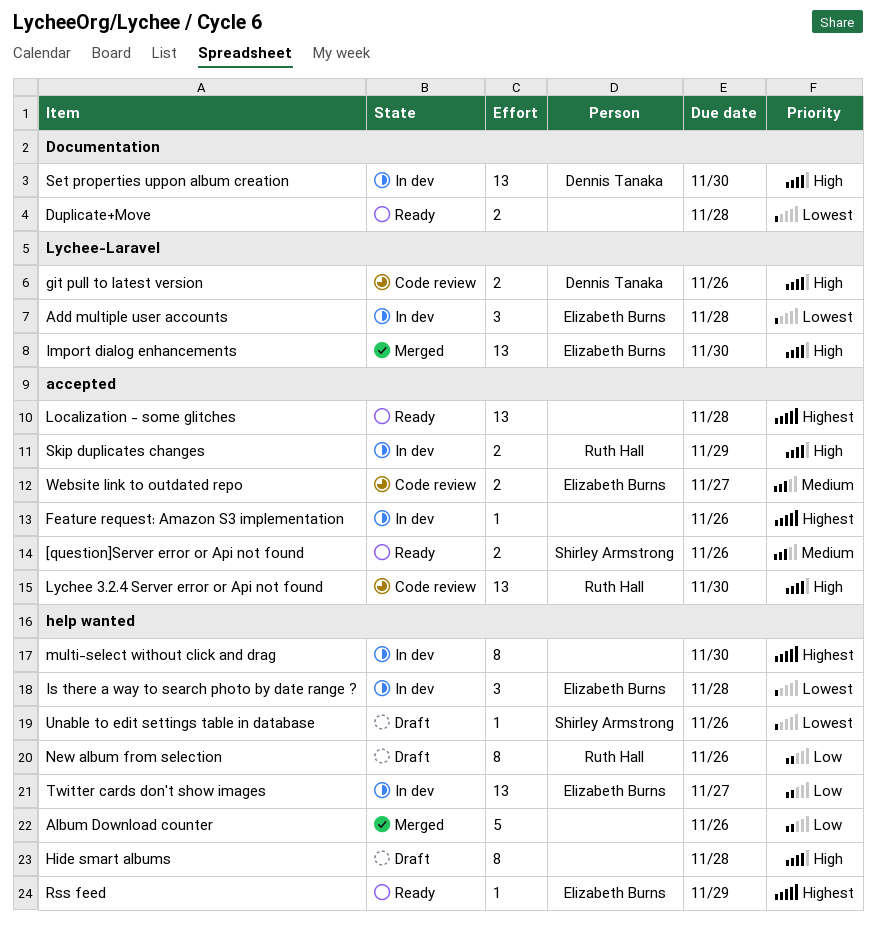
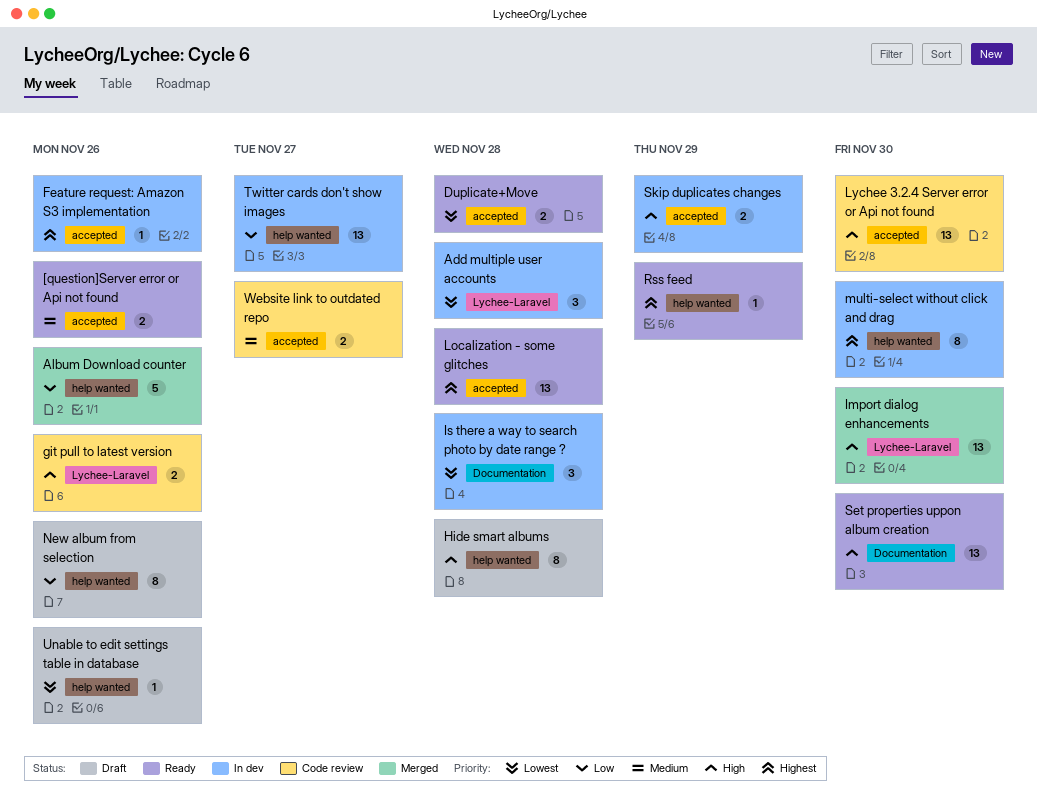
Duplicate+Move, label: Documentation -> accepted
Is there a way to search photo by date range ?, label: help wanted -> Documentation
Set properties uppon album creation, status: In dev -> Ready

